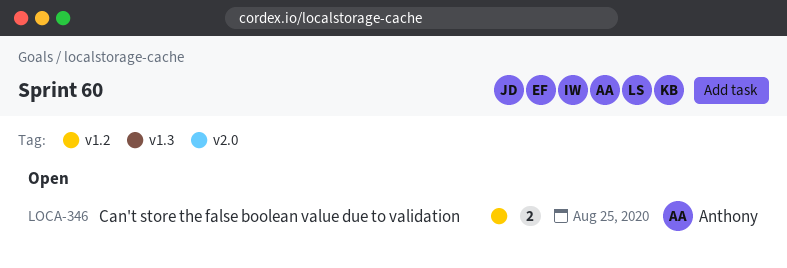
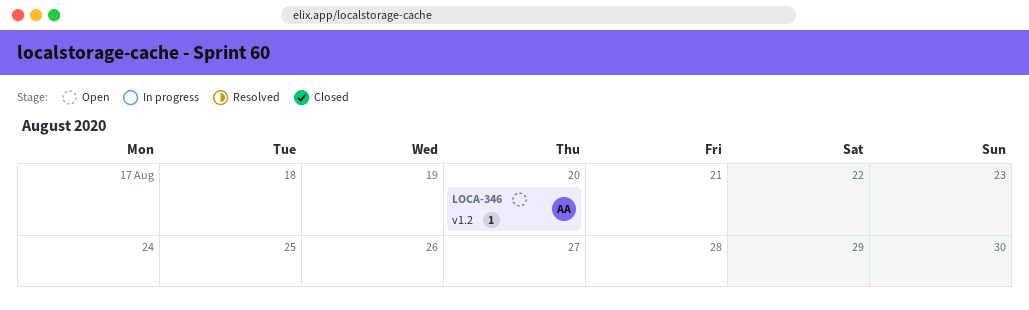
LOCA-346, estimate: 2 -> 1
LOCA-346, due: Aug 25 -> Aug 20

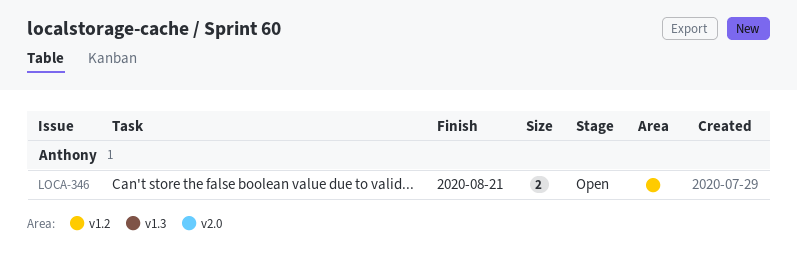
LOCA-346, estimate: 1 -> 2
LOCA-346, due: Aug 20 -> Aug 21

